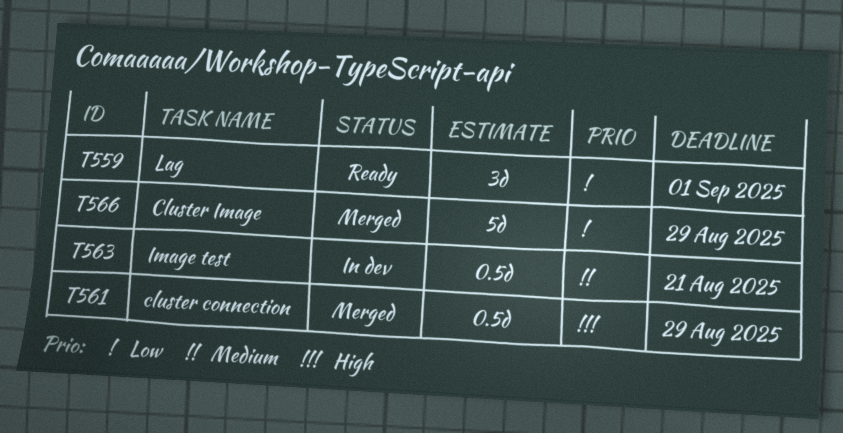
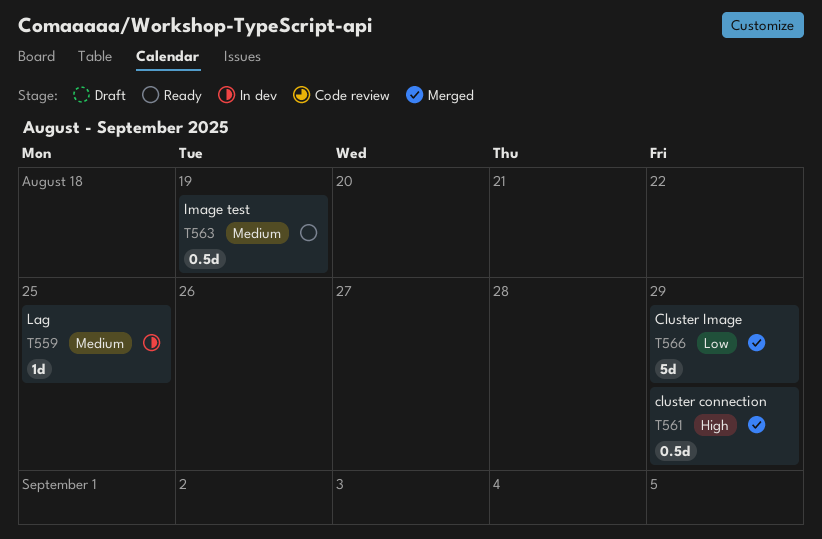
T559, status: Ready -> In dev
T559, priority: Low -> Medium
T559, estimate: 3d -> 1d
T559, due: Sep 1 -> Aug 25
T563, status: In dev -> Ready
T563, due: Aug 21 -> Aug 19

